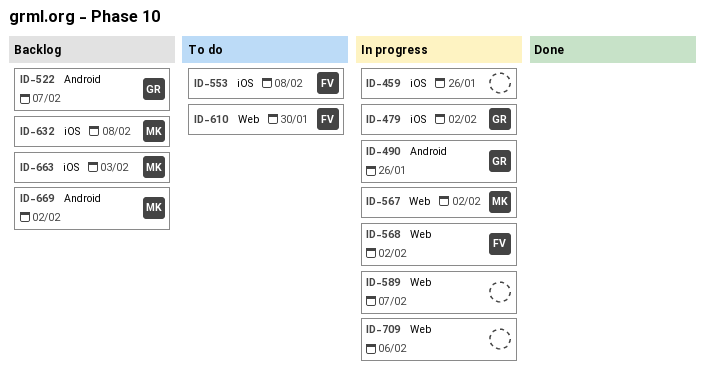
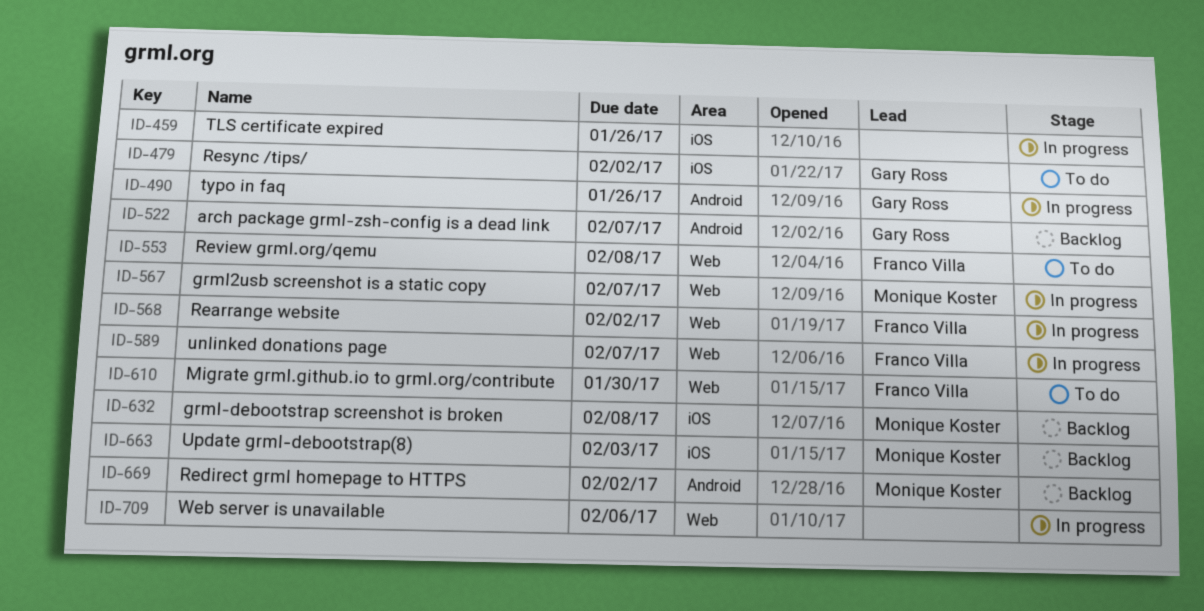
ID-479, status: In progress -> To do
ID-553, label: iOS -> Web
ID-567, due: Feb 2 -> Feb 7
ID-589, owner: none -> Franco Villa

